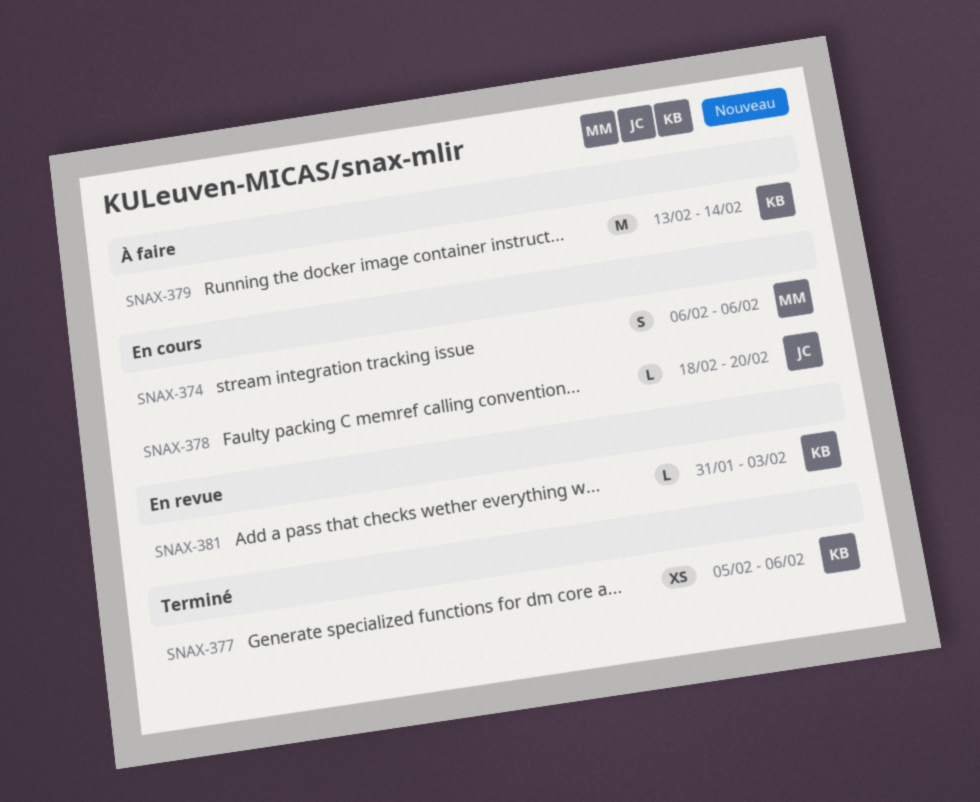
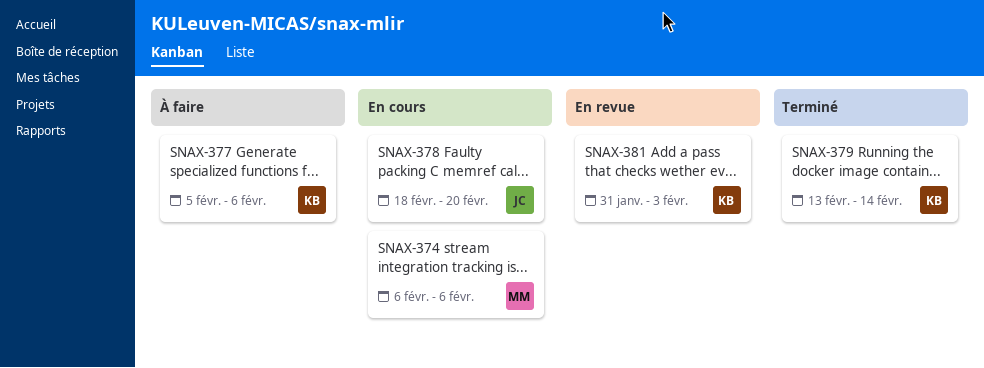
SNAX-377, status: Terminé -> À faire
SNAX-379, status: À faire -> Terminé

